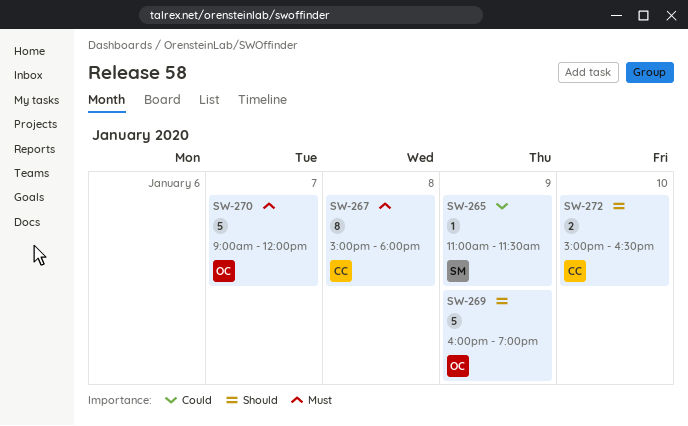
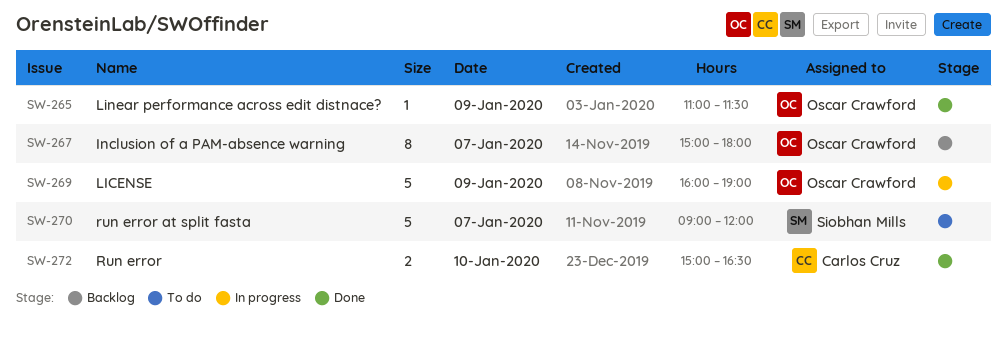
SW-265, owner: Siobhan Mills -> Oscar Crawford
SW-267, owner: Carlos Cruz -> Oscar Crawford
SW-267, day: Jan 8 -> Jan 7
SW-270, owner: Oscar Crawford -> Siobhan Mills

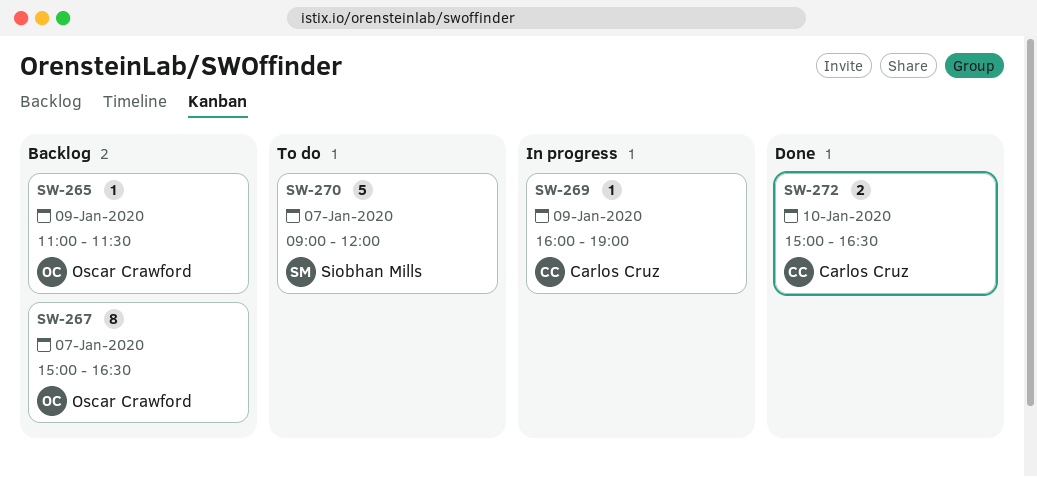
SW-265, status: Done -> Backlog
SW-267, ends: 18:00 -> 16:30
SW-269, owner: Oscar Crawford -> Carlos Cruz
SW-269, estimate: 5 -> 1

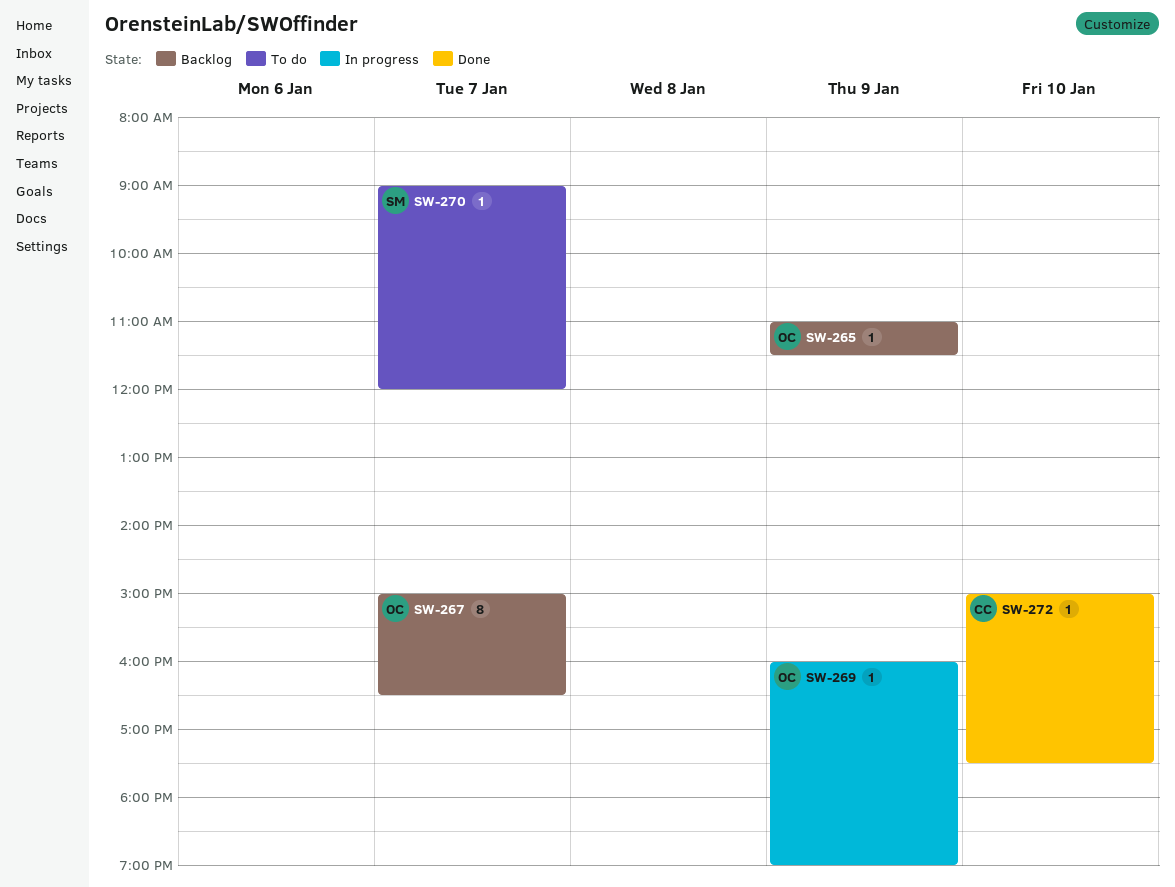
SW-269, owner: Carlos Cruz -> Oscar Crawford
SW-270, estimate: 5 -> 1
SW-272, estimate: 2 -> 1
SW-272, ends: 16:30 -> 17:30

